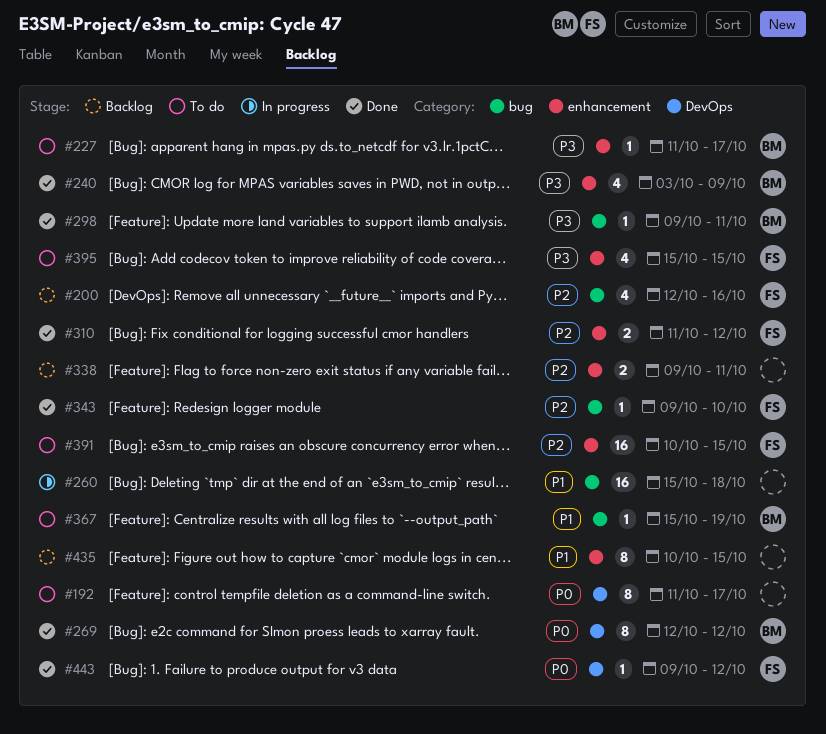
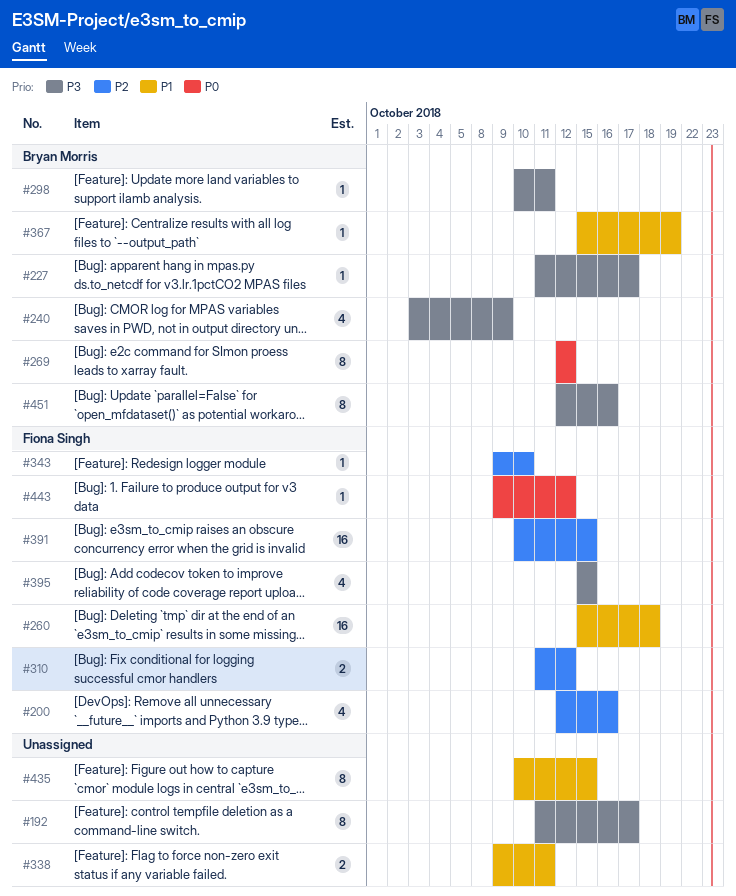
#192, priority: P0 -> P3
#260, owner: none -> Fiona Singh
#298, start: Oct 9 -> Oct 10
#338, priority: P2 -> P1
#451: none -> present

